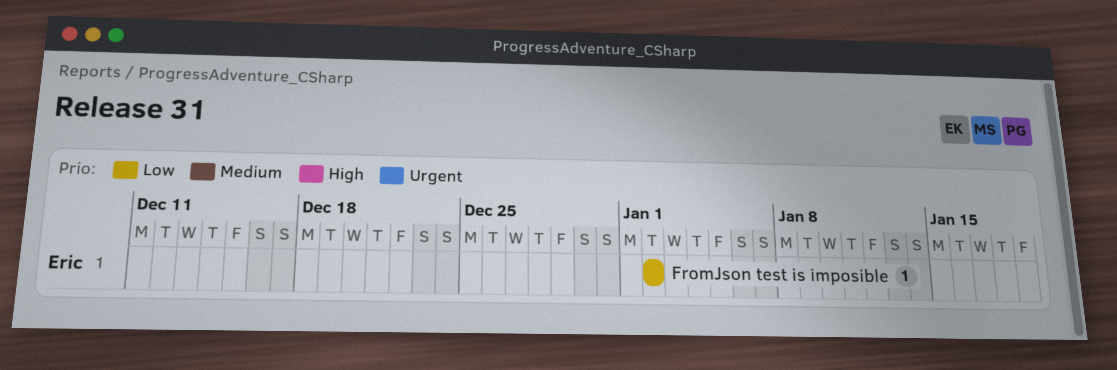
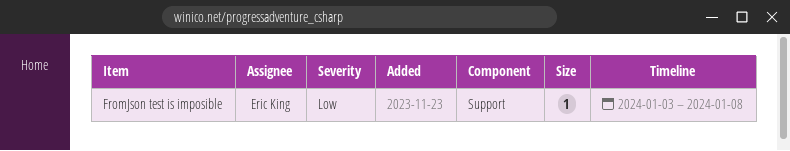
FromJson test is imposible, start: Jan 2 -> Jan 3
FromJson test is imposible, due: Jan 2 -> Jan 8

